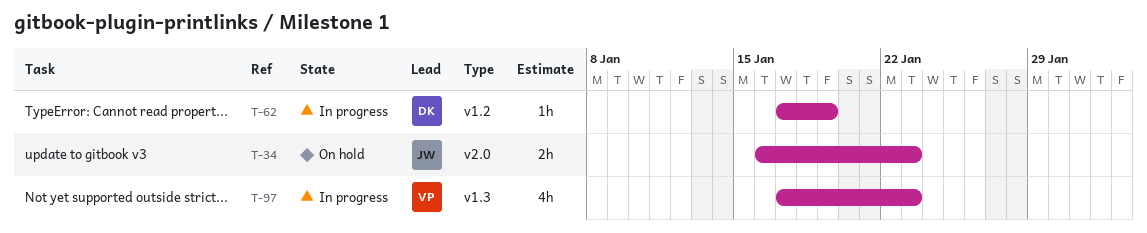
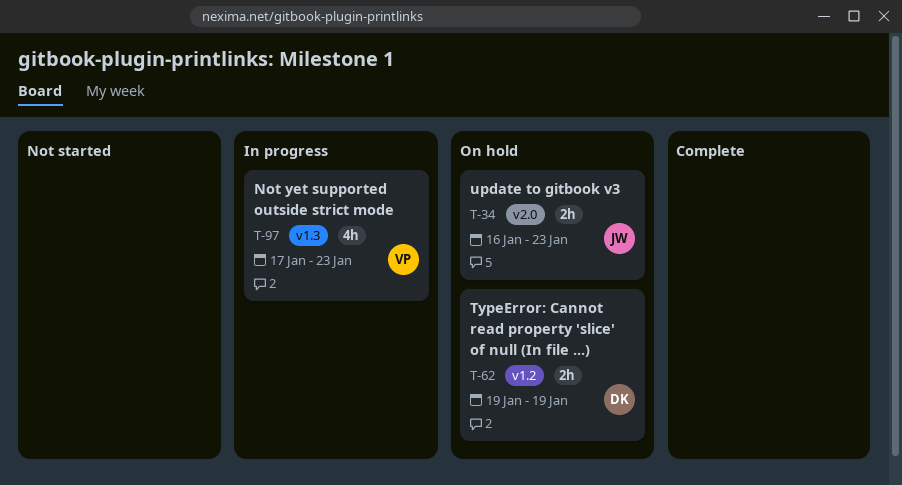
T-62, status: In progress -> On hold
T-62, estimate: 1h -> 2h
T-62, start: Jan 17 -> Jan 19

